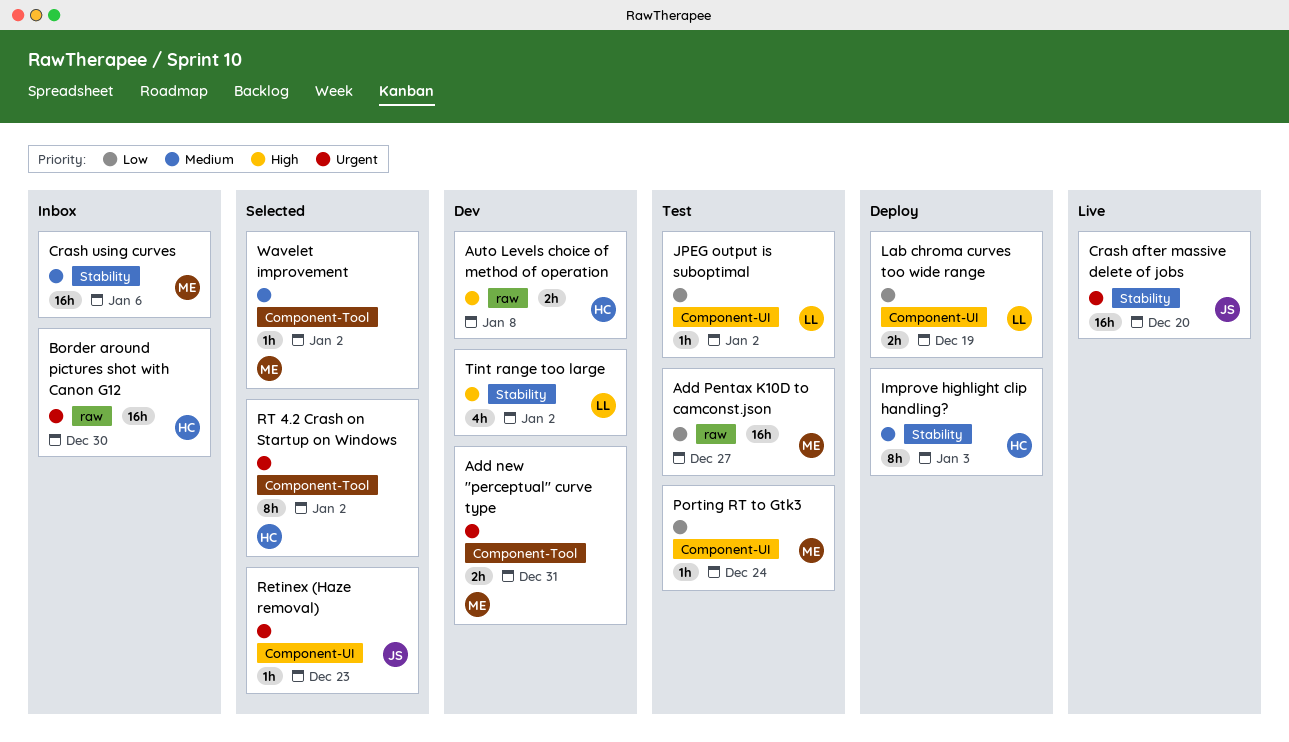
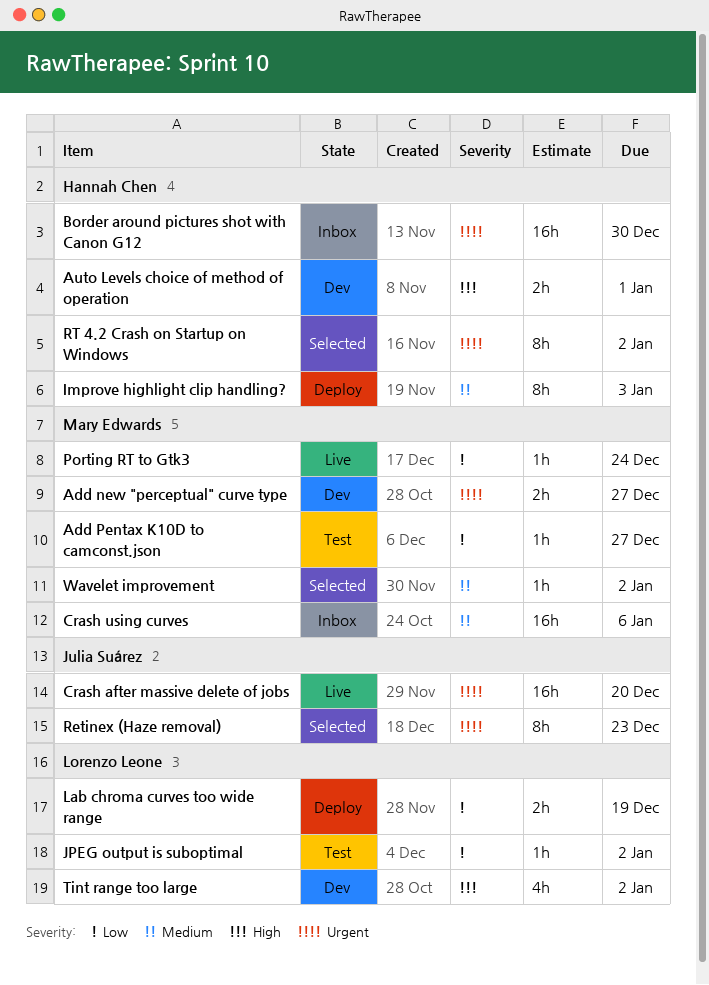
Add new "perceptual" curve type, due: Dec 31 -> Dec 27
Add Pentax K10D to camconst.json, estimate: 16h -> 1h
Auto Levels choice of method of operation, due: Jan 8 -> Jan 1
Porting RT to Gtk3, status: Test -> Live
Retinex (Haze removal), estimate: 1h -> 8h

